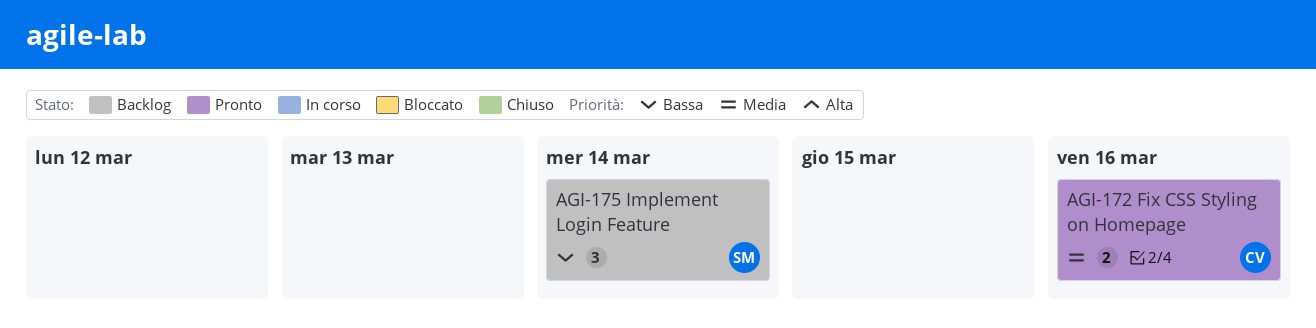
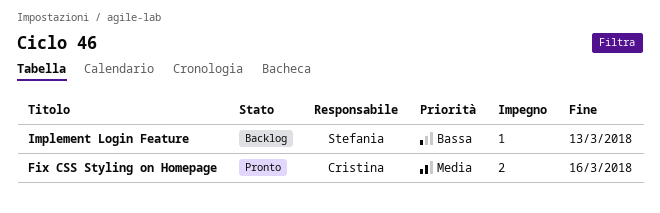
Implement Login Feature, estimate: 3 -> 1
Implement Login Feature, due: Mar 14 -> Mar 13

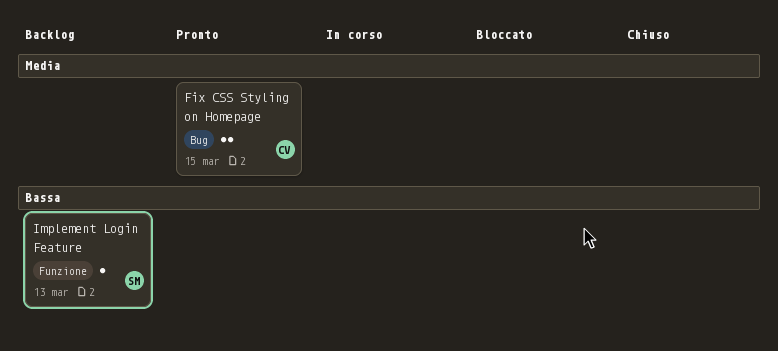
Fix CSS Styling on Homepage, due: Mar 16 -> Mar 15

